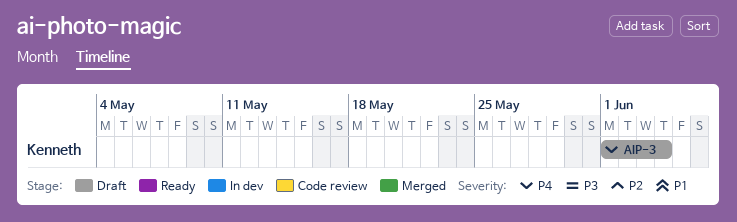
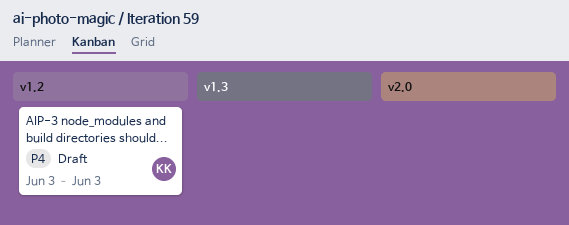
AIP-3, start: Jun 1 -> Jun 3
AIP-3, due: Jun 4 -> Jun 3

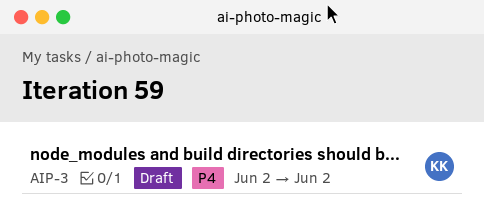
AIP-3, start: Jun 3 -> Jun 2
AIP-3, due: Jun 3 -> Jun 2

